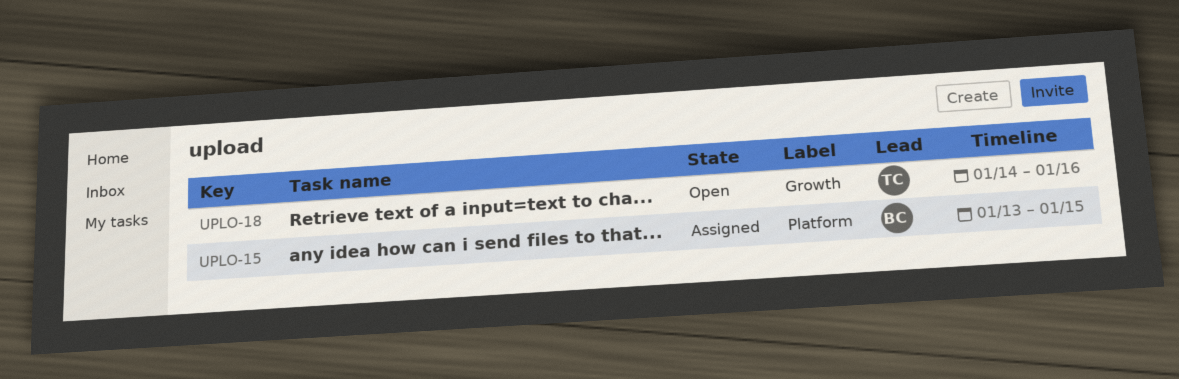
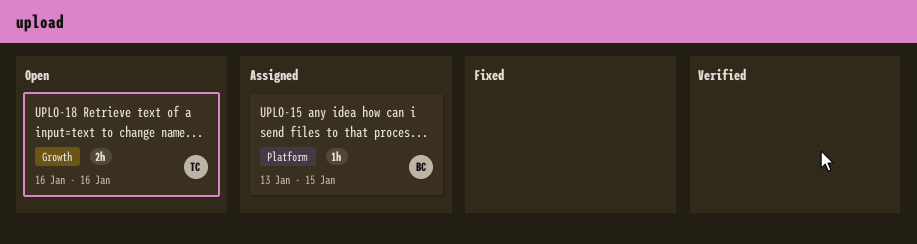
UPLO-18, start: Jan 14 -> Jan 16

